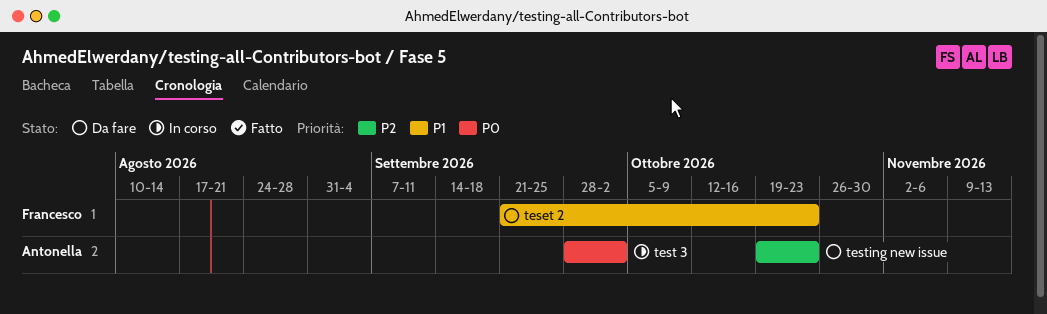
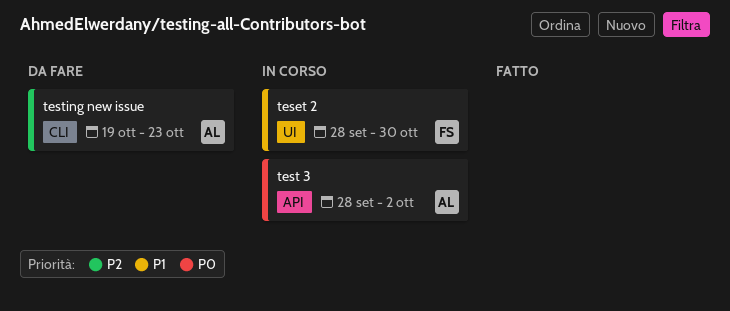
teset 2, status: Da fare -> In corso
teset 2, start: Sep 21 -> Sep 28
teset 2, due: Oct 23 -> Oct 30

